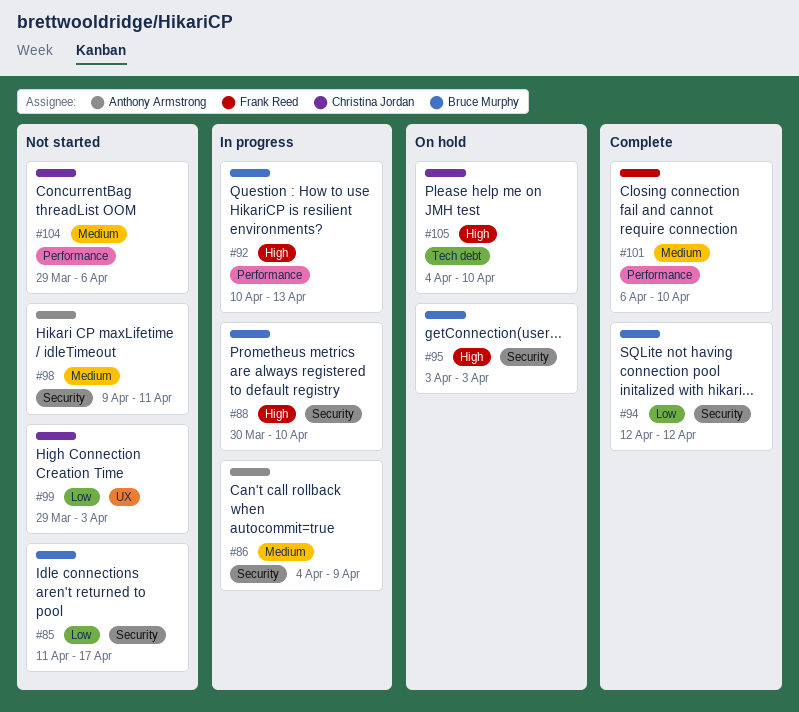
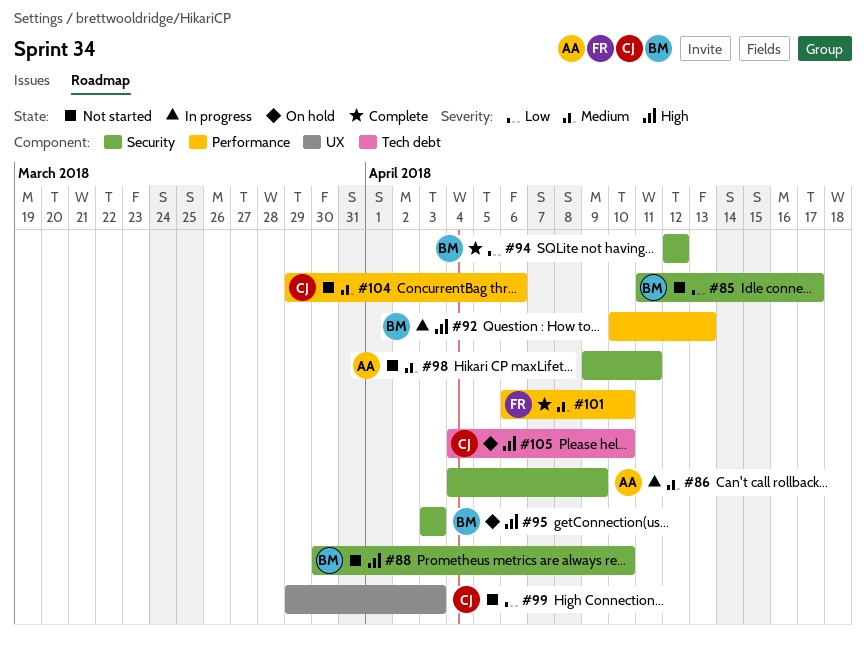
#88, status: In progress -> Not started

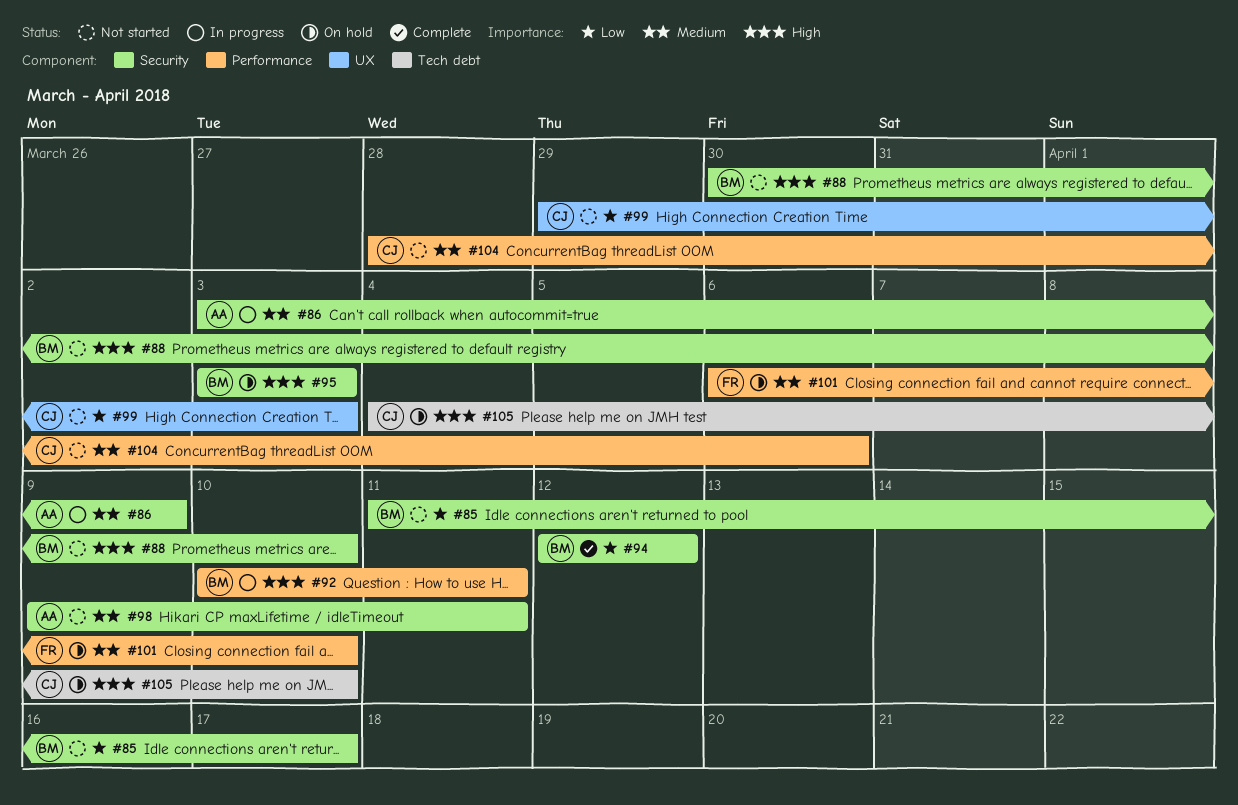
#86, start: Apr 4 -> Apr 3
#92, due: Apr 13 -> Apr 11
#101, status: Complete -> On hold
#104, start: Mar 29 -> Mar 28

